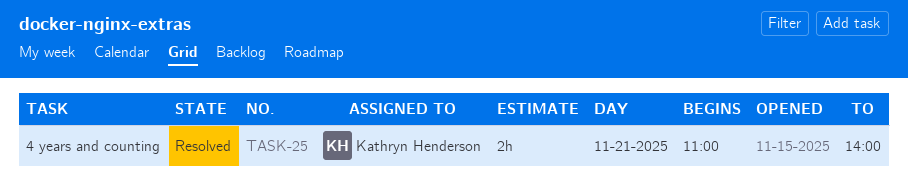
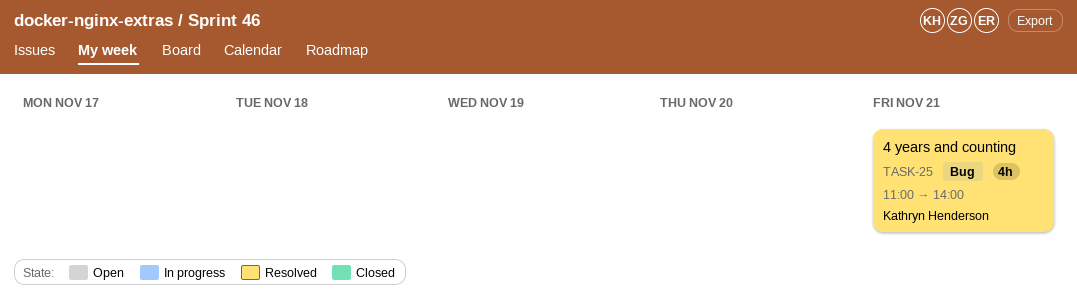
TASK-25, estimate: 2h -> 4h

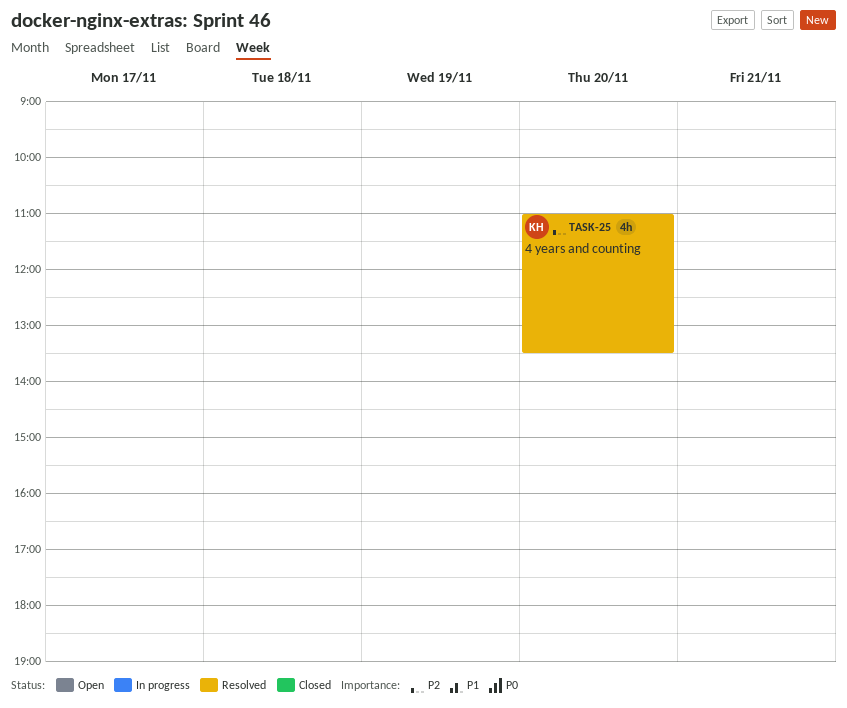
TASK-25, day: Nov 21 -> Nov 20
TASK-25, ends: 14:00 -> 13:30

